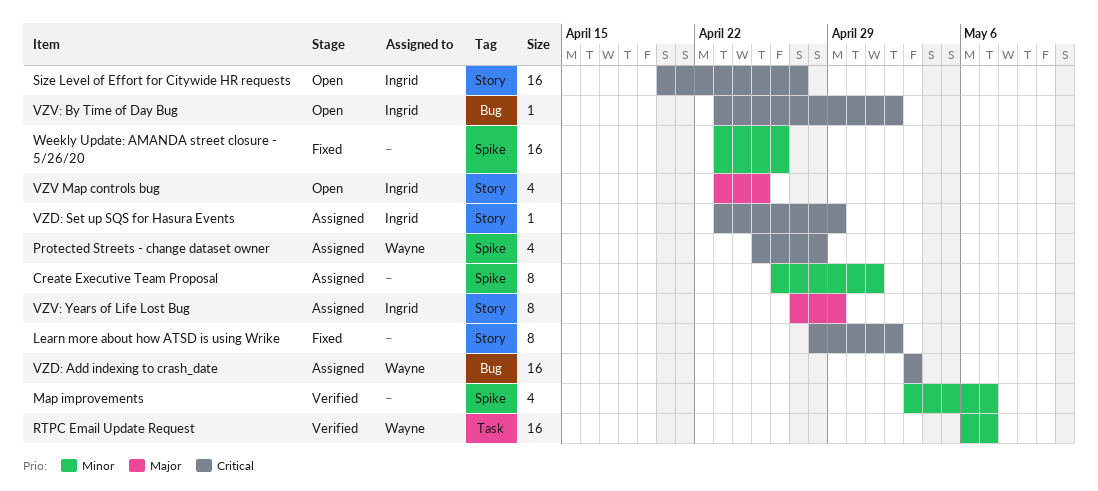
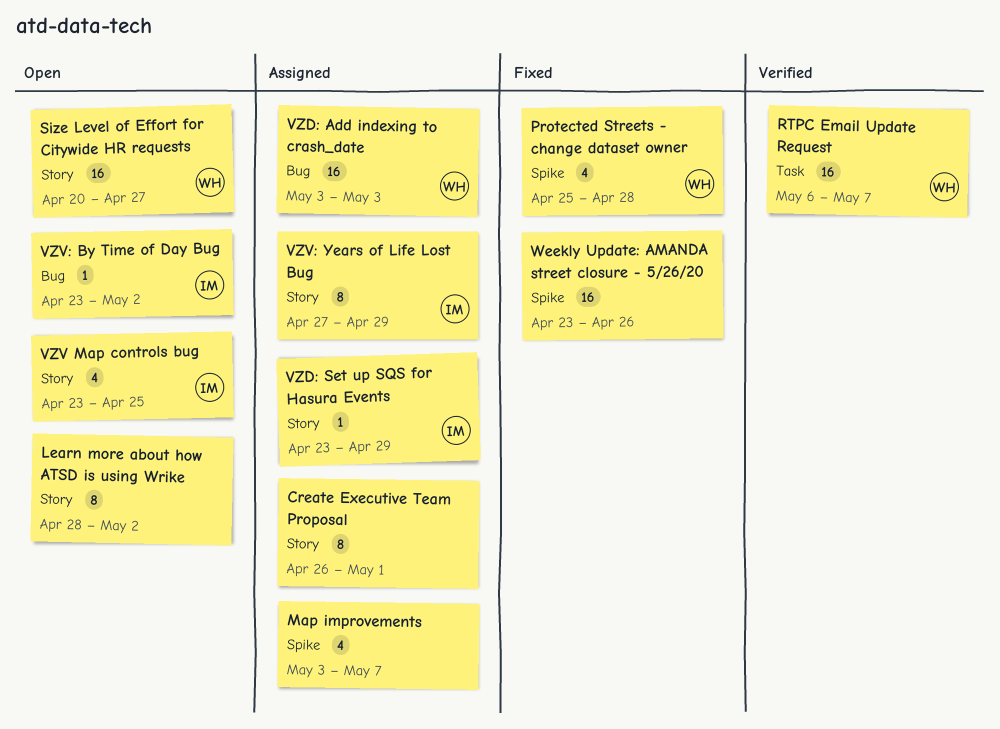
Create Executive Team Proposal, label: Spike -> Story
Learn more about how ATSD is using Wrike, status: Fixed -> Open
Map improvements, status: Verified -> Assigned
Protected Streets - change dataset owner, status: Assigned -> Fixed
Size Level of Effort for Citywide HR requests, owner: Ingrid -> Wayne

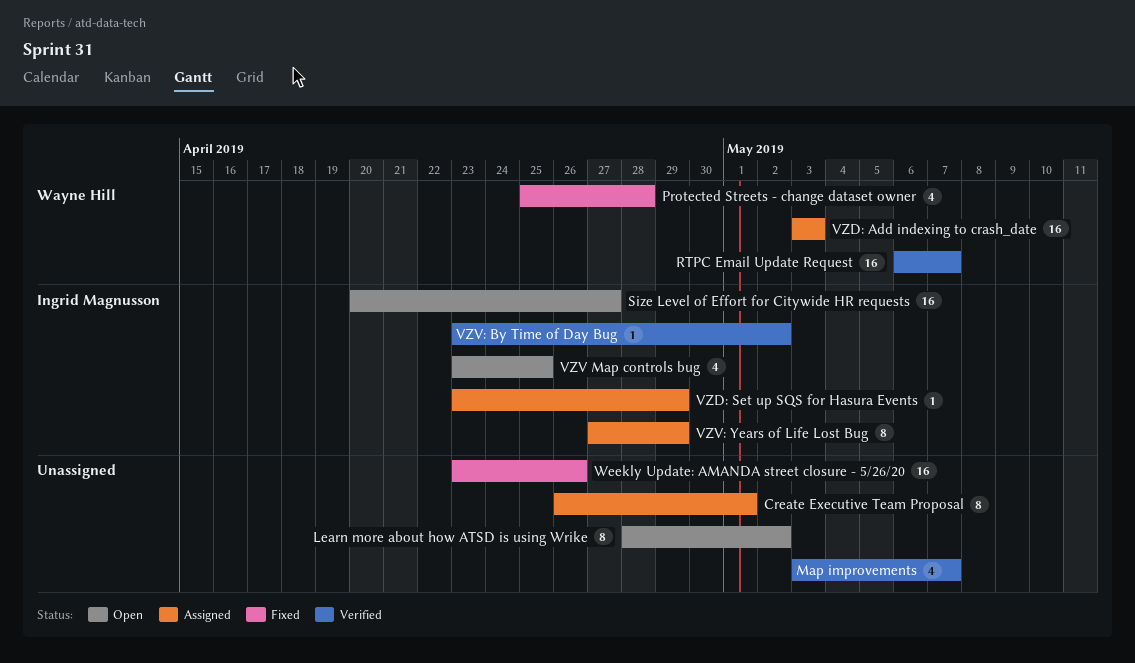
Map improvements, status: Assigned -> Verified
Size Level of Effort for Citywide HR requests, owner: Wayne Hill -> Ingrid Magnusson
VZV: By Time of Day Bug, status: Open -> Verified

